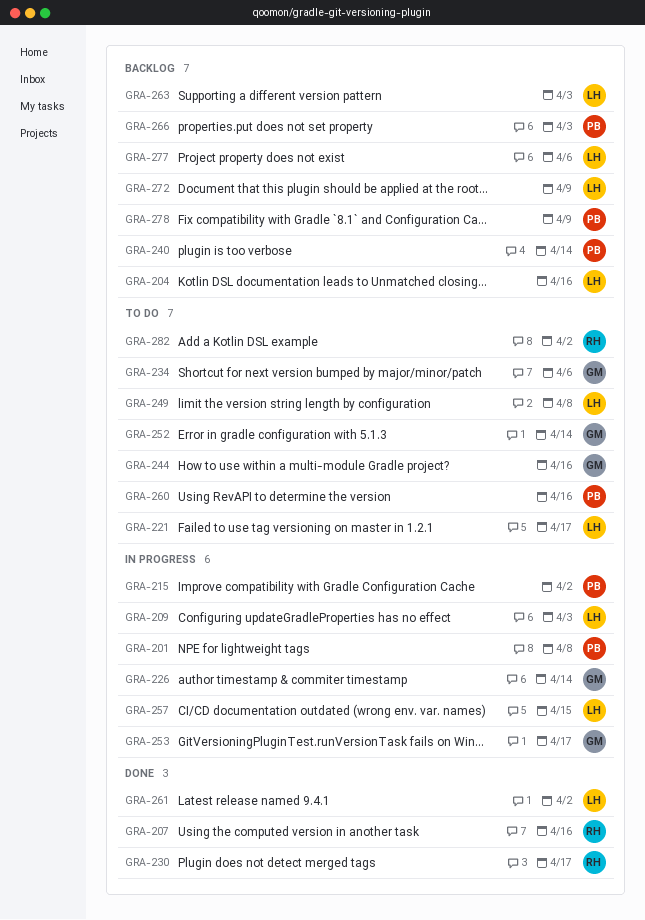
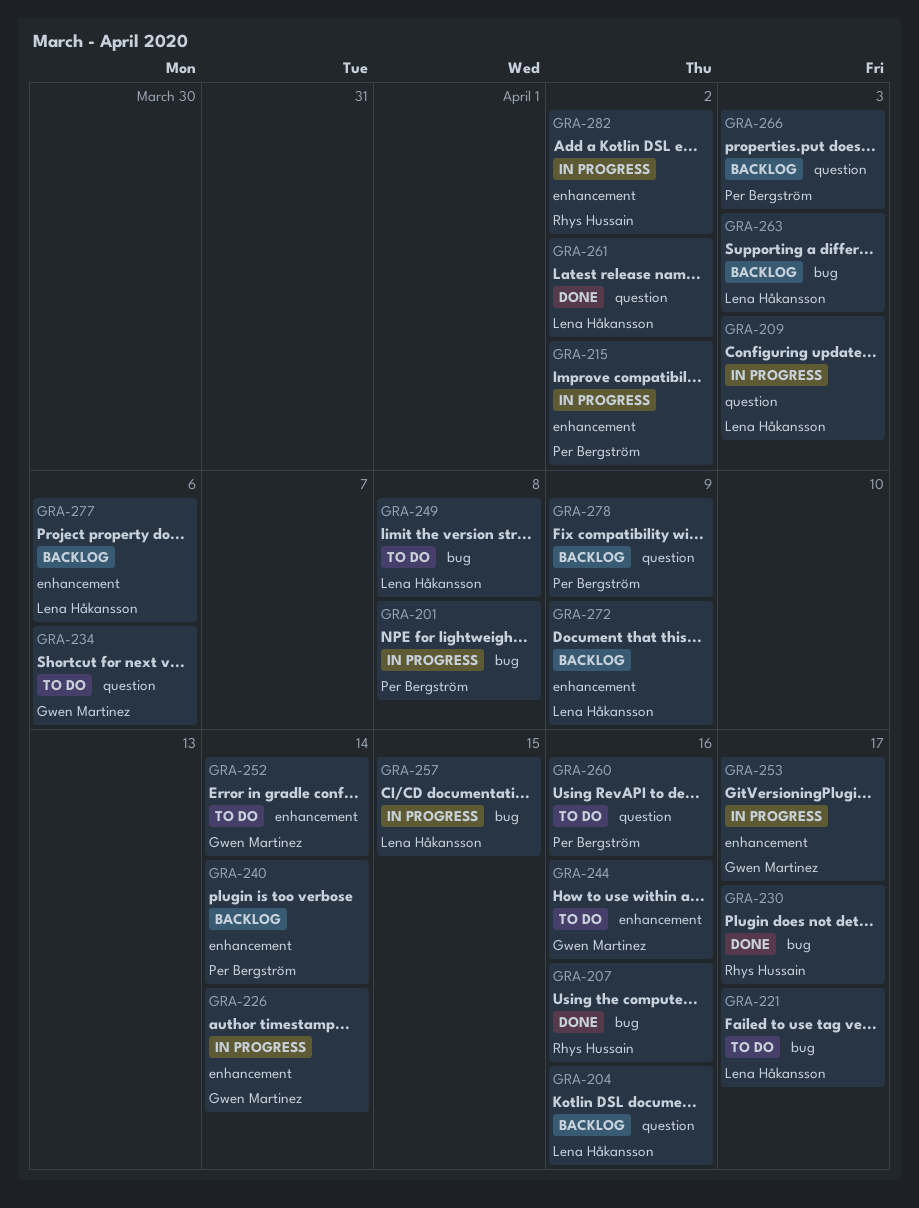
GRA-282, status: To do -> In progress

